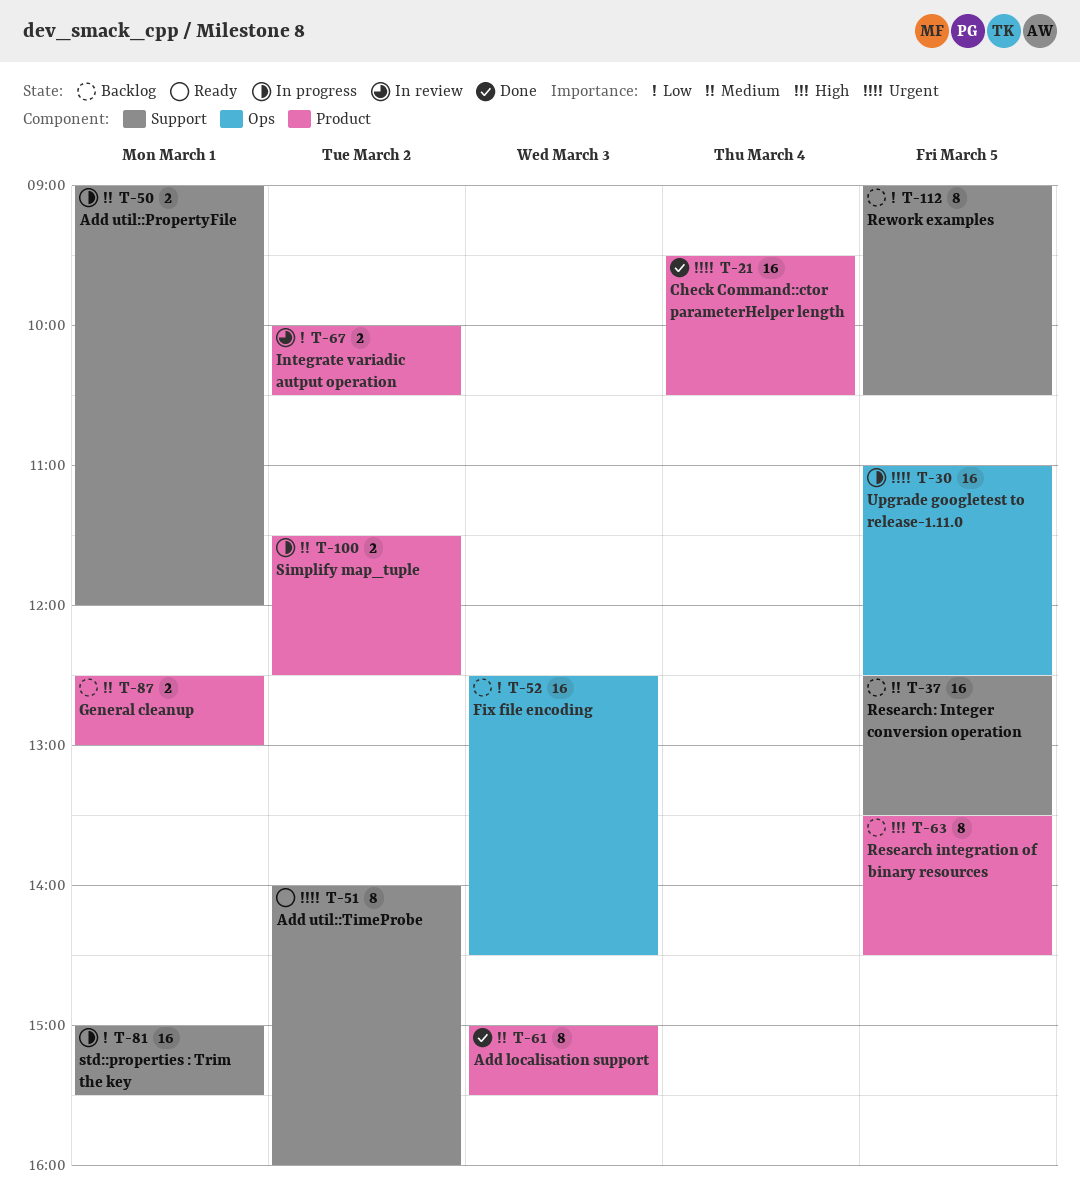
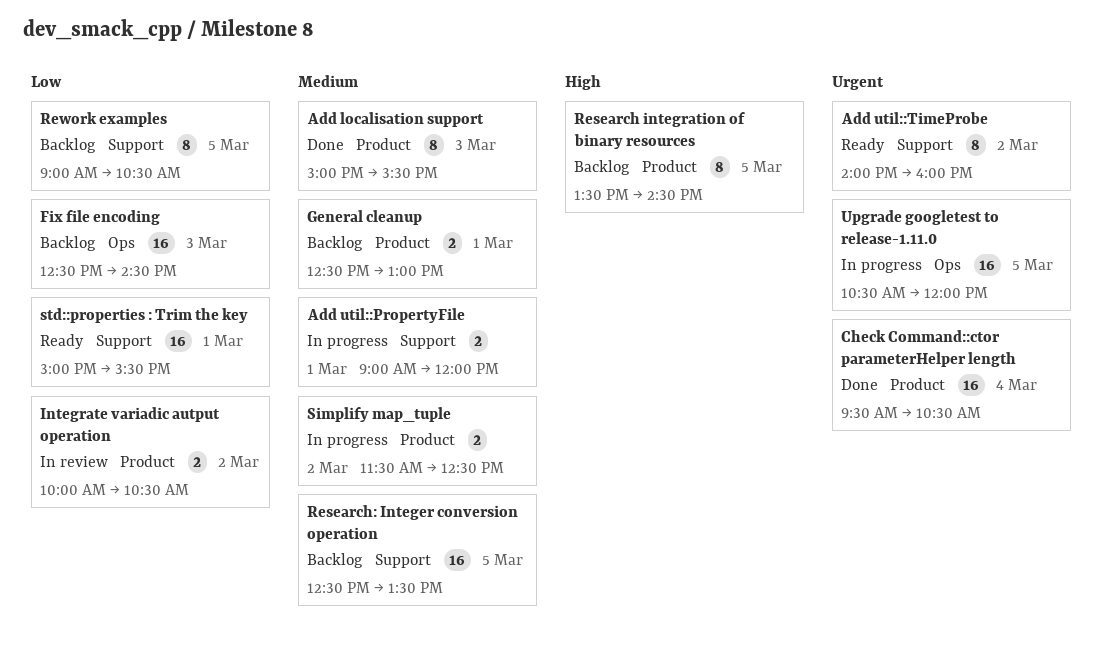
std::properties : Trim the key, status: In progress -> Ready
Upgrade googletest to release-1.11.0, begins: 11:00 -> 10:30
Upgrade googletest to release-1.11.0, ends: 12:30 -> 12:00

